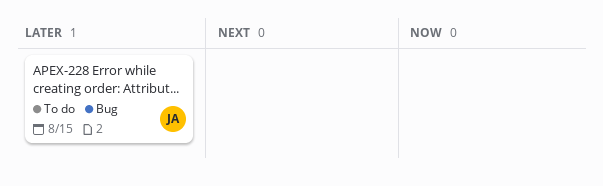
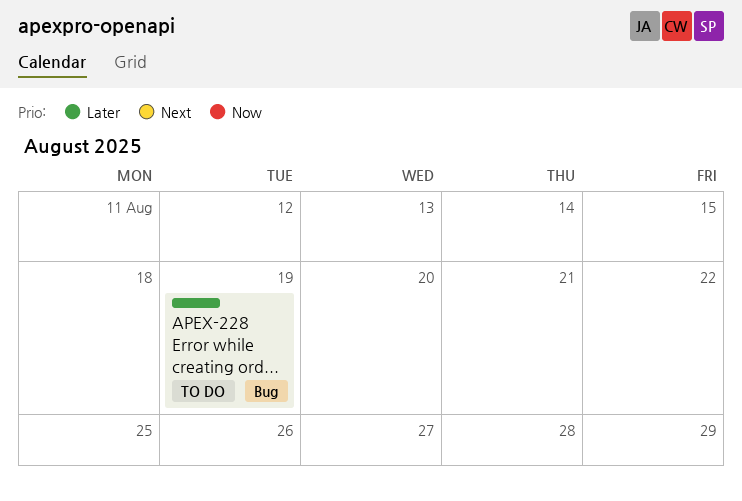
APEX-228, due: Aug 15 -> Aug 19

